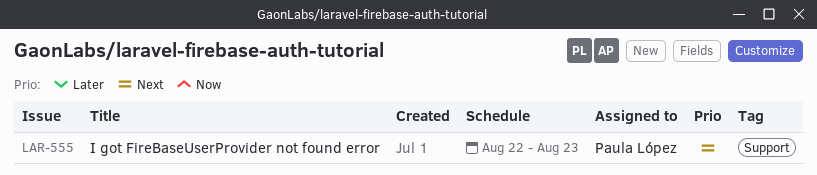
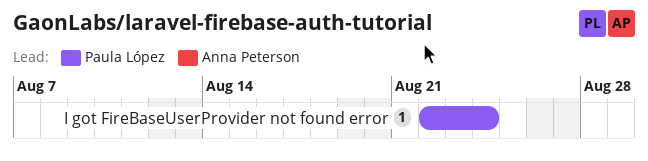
I got FireBaseUserProvider not found error, due: Aug 23 -> Aug 24

